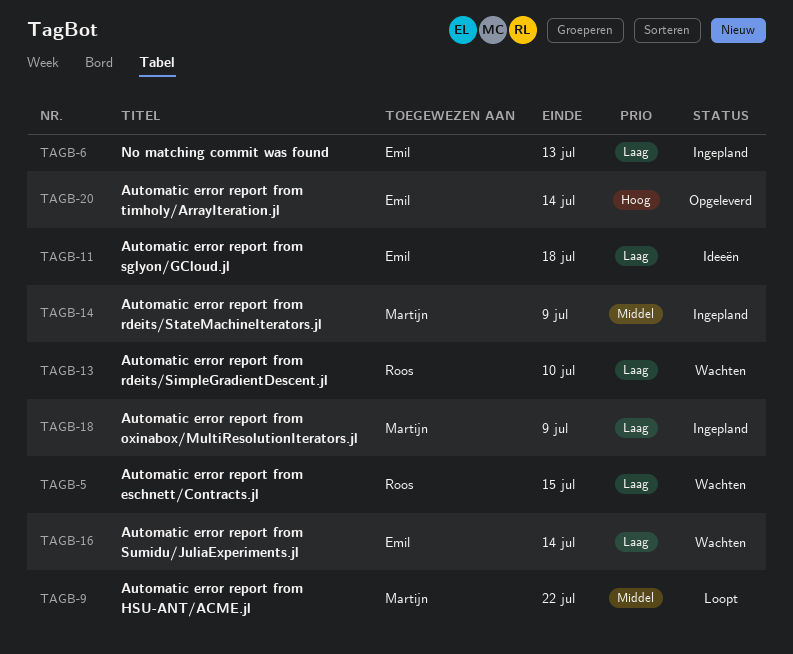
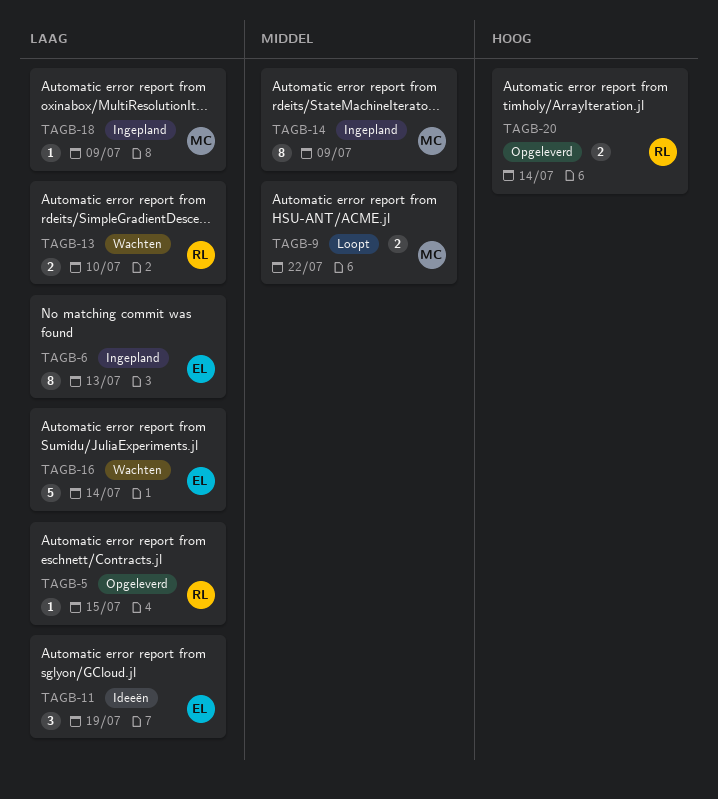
TAGB-5, status: Wachten -> Opgeleverd
TAGB-11, due: Jul 18 -> Jul 19
TAGB-20, owner: Emil -> Roos

